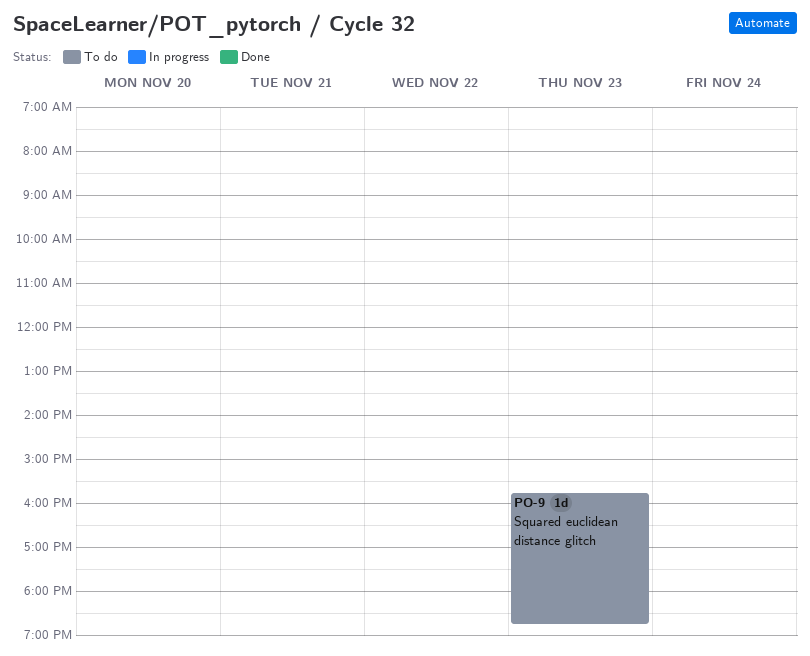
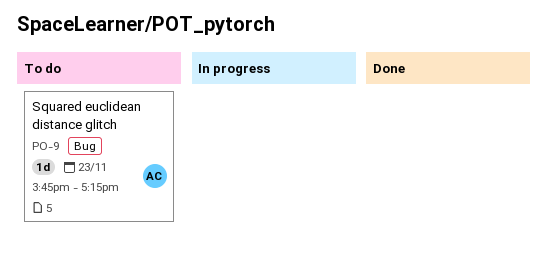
PO-9, ends: 18:45 -> 17:15

